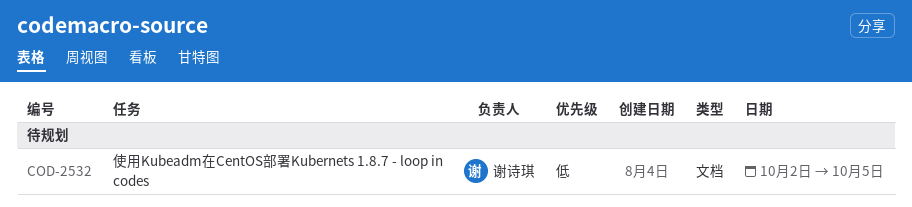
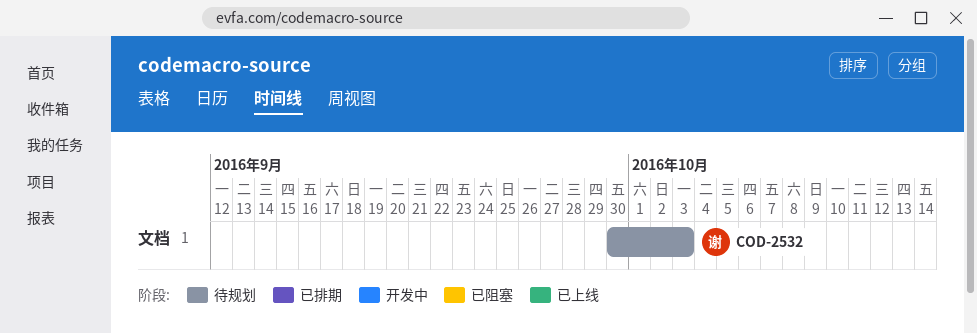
COD-2532, start: Oct 2 -> Sep 30
COD-2532, due: Oct 5 -> Oct 3

